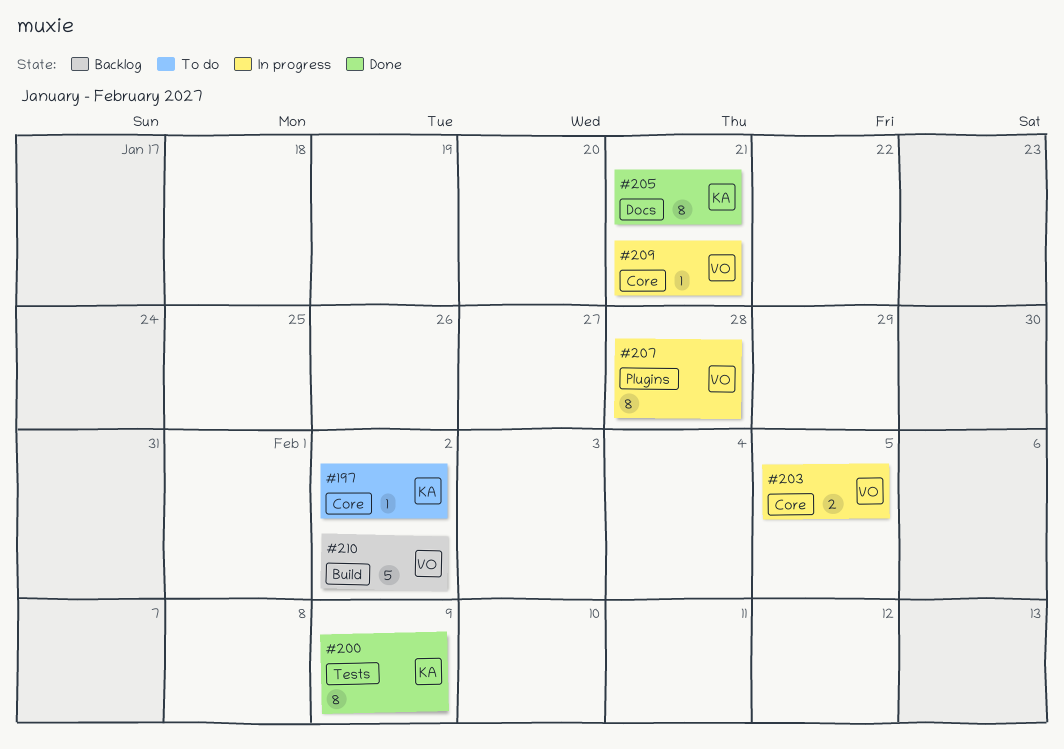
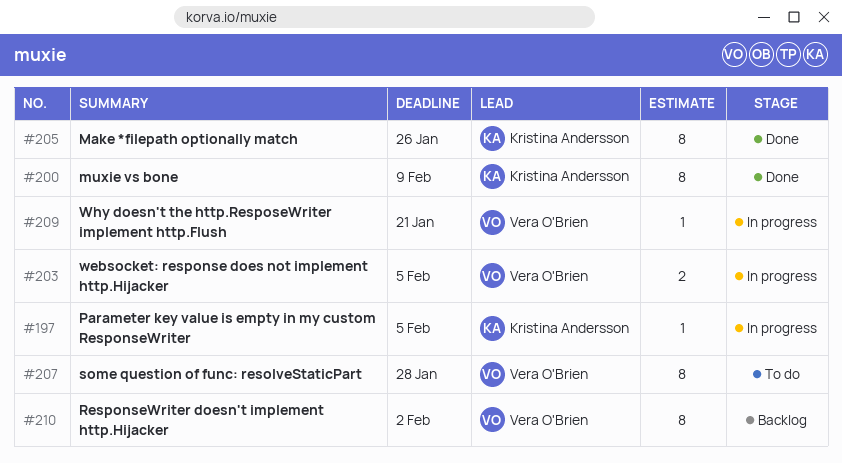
#197, status: To do -> In progress
#197, due: Feb 2 -> Feb 5
#205, due: Jan 21 -> Jan 26
#207, status: In progress -> To do
#210, estimate: 5 -> 8

